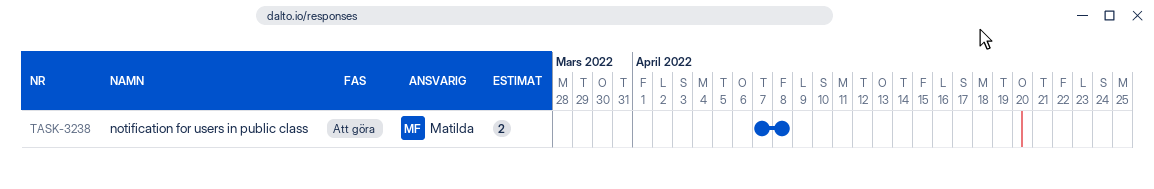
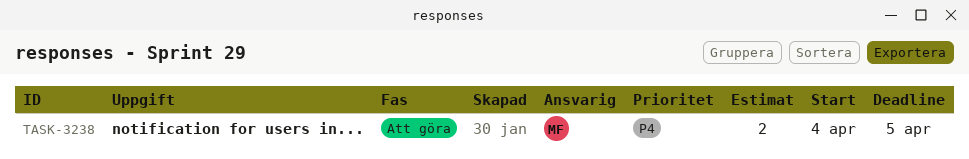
TASK-3238, start: Apr 7 -> Apr 4
TASK-3238, due: Apr 8 -> Apr 5

